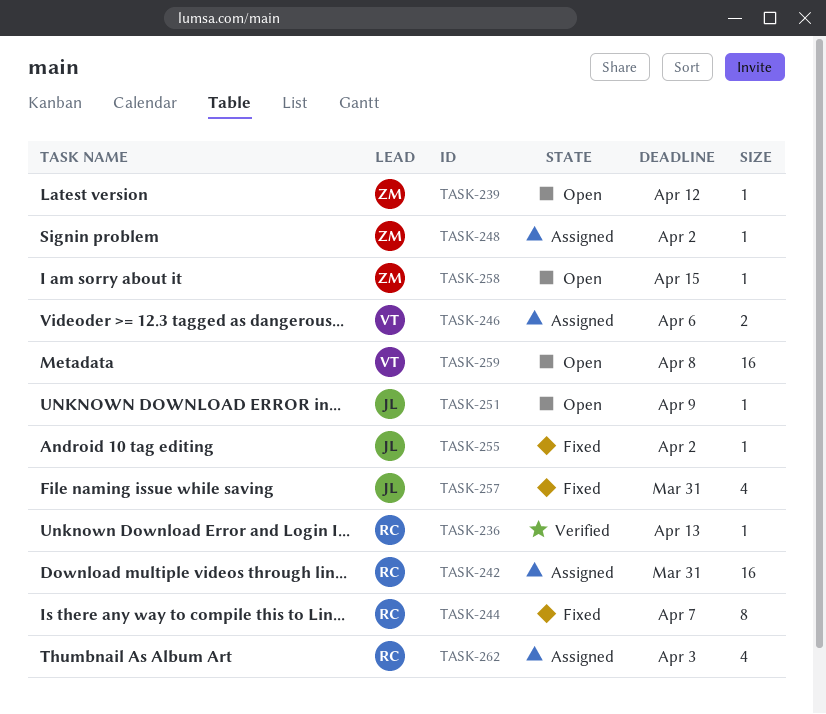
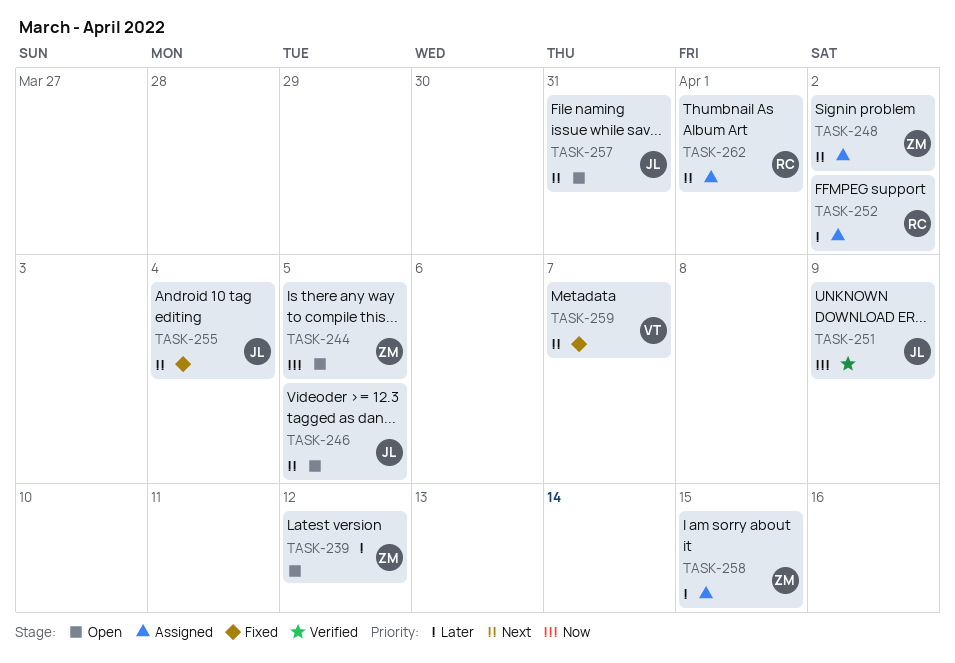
TASK-236: present -> none
TASK-242: present -> none
TASK-244, status: Fixed -> Open
TASK-244, owner: RC -> ZM
TASK-244, due: Apr 7 -> Apr 5
TASK-246, status: Assigned -> Open
TASK-246, owner: VT -> JL
TASK-246, due: Apr 6 -> Apr 5
TASK-251, status: Open -> Verified
TASK-252: none -> present
TASK-255, due: Apr 2 -> Apr 4
TASK-257, status: Fixed -> Open
TASK-258, status: Open -> Assigned
TASK-259, status: Open -> Fixed
TASK-259, due: Apr 8 -> Apr 7
TASK-262, due: Apr 3 -> Apr 1

